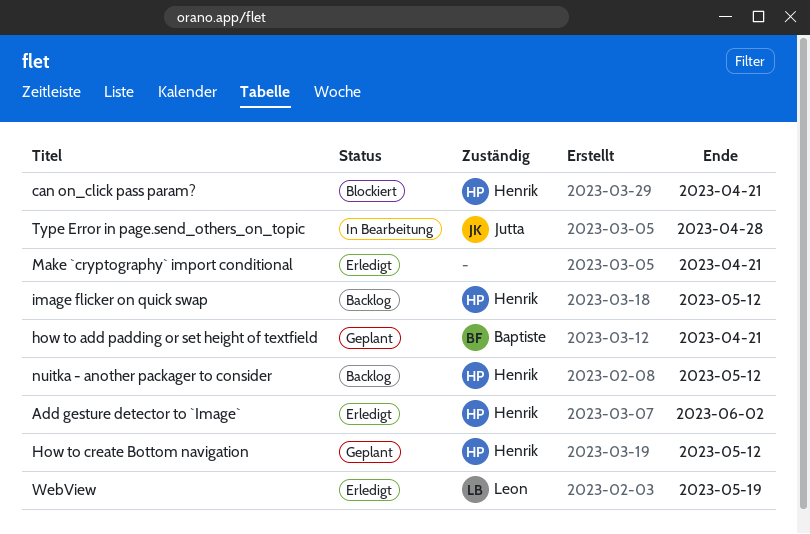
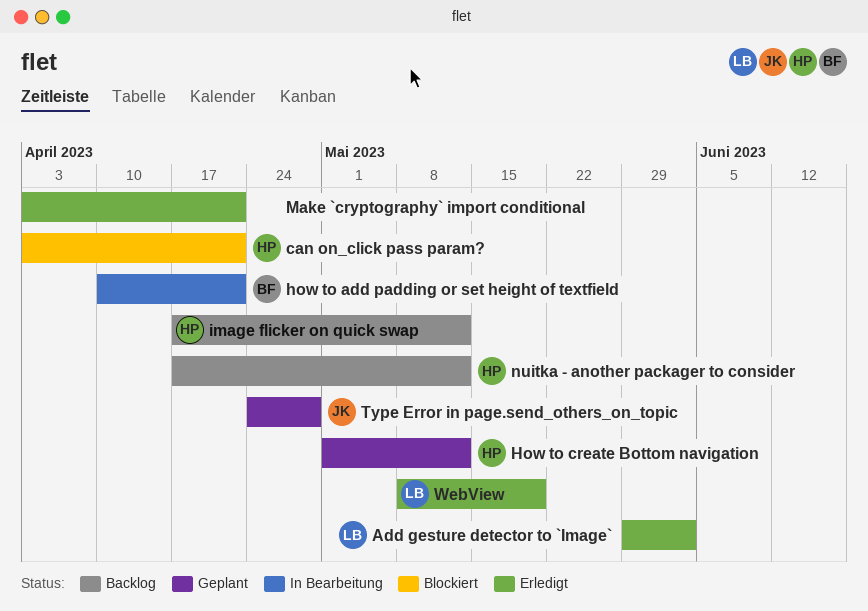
Add gesture detector to `Image`, owner: Henrik -> Leon
how to add padding or set height of textfield, status: Geplant -> In Bearbeitung
Type Error in page.send_others_on_topic, status: In Bearbeitung -> Geplant

